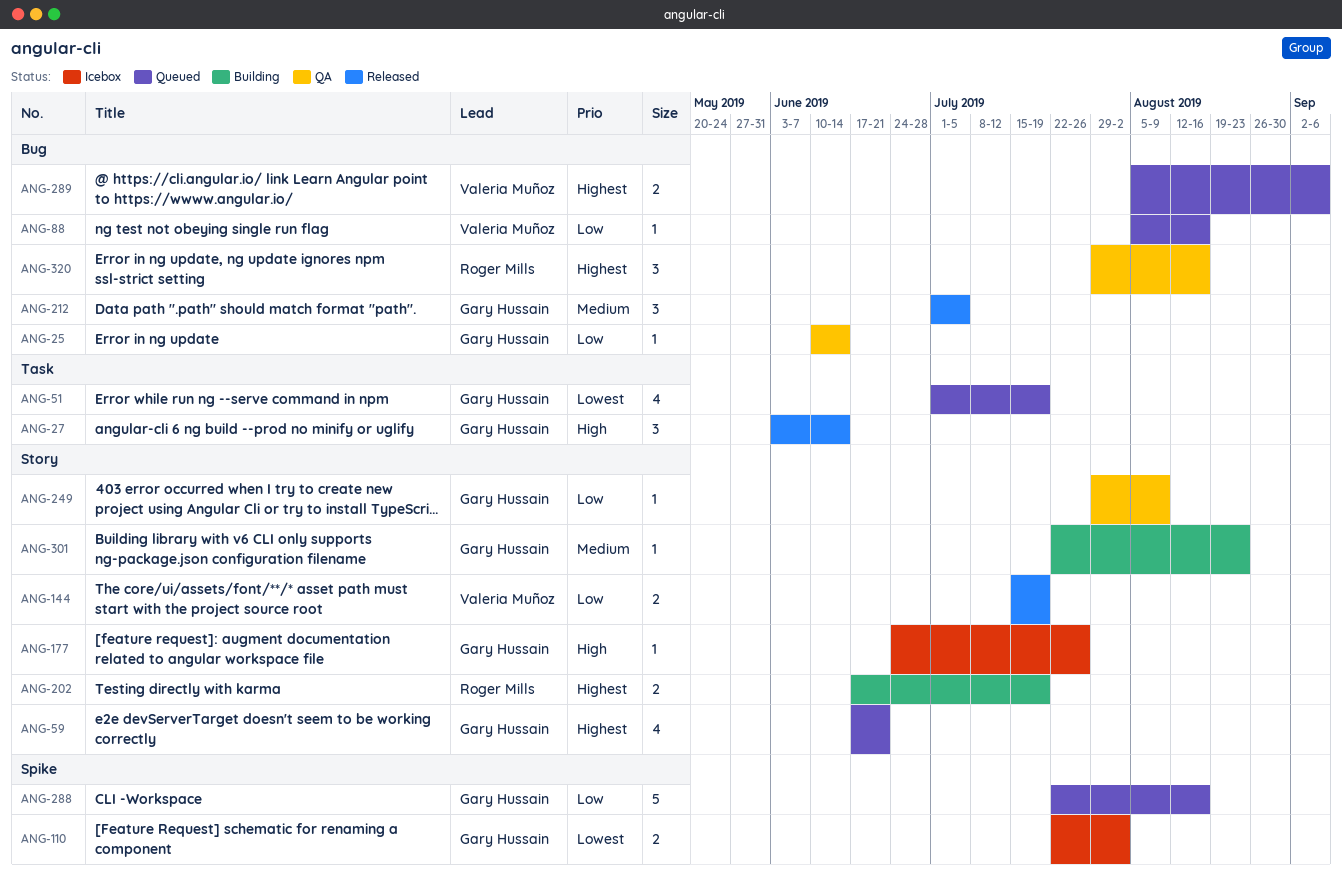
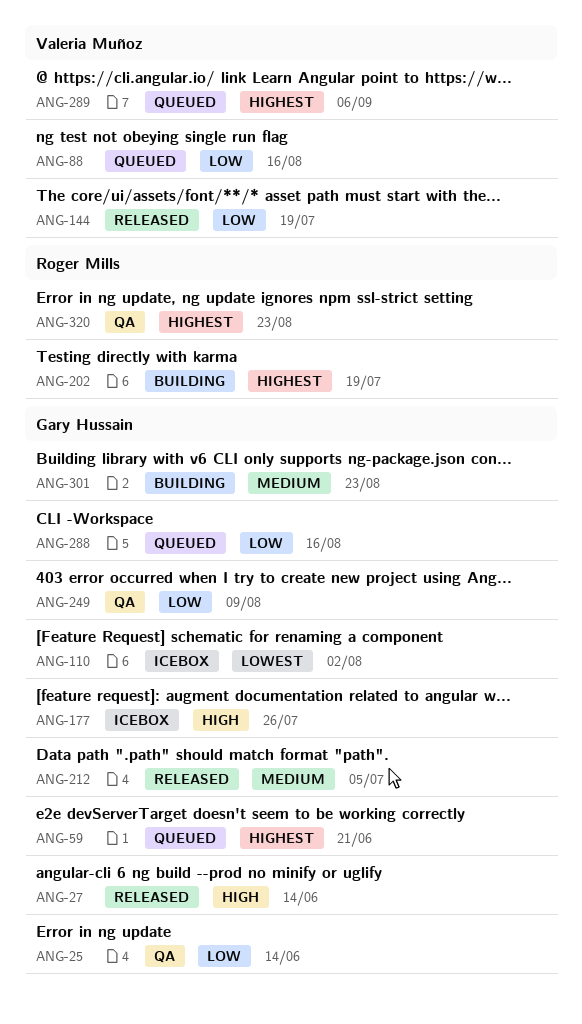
ANG-51: present -> none
ANG-320, due: Aug 16 -> Aug 23

